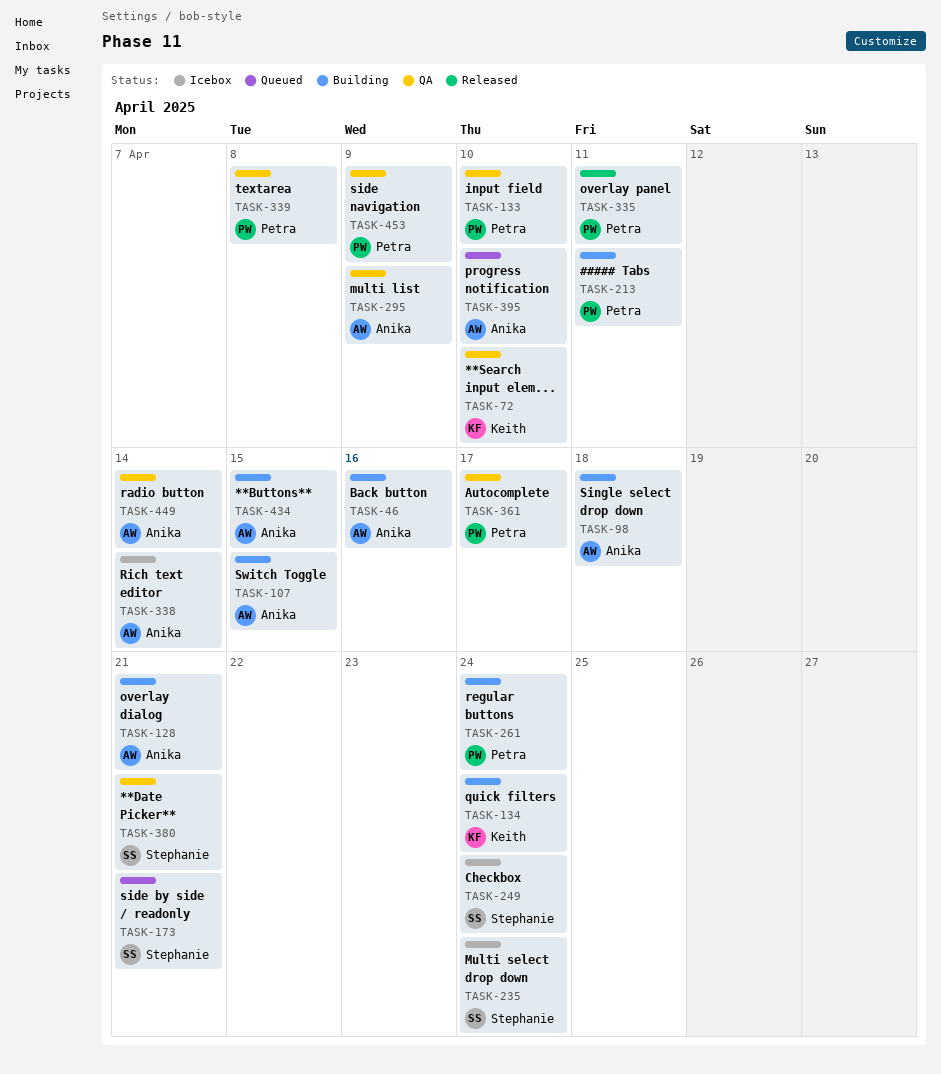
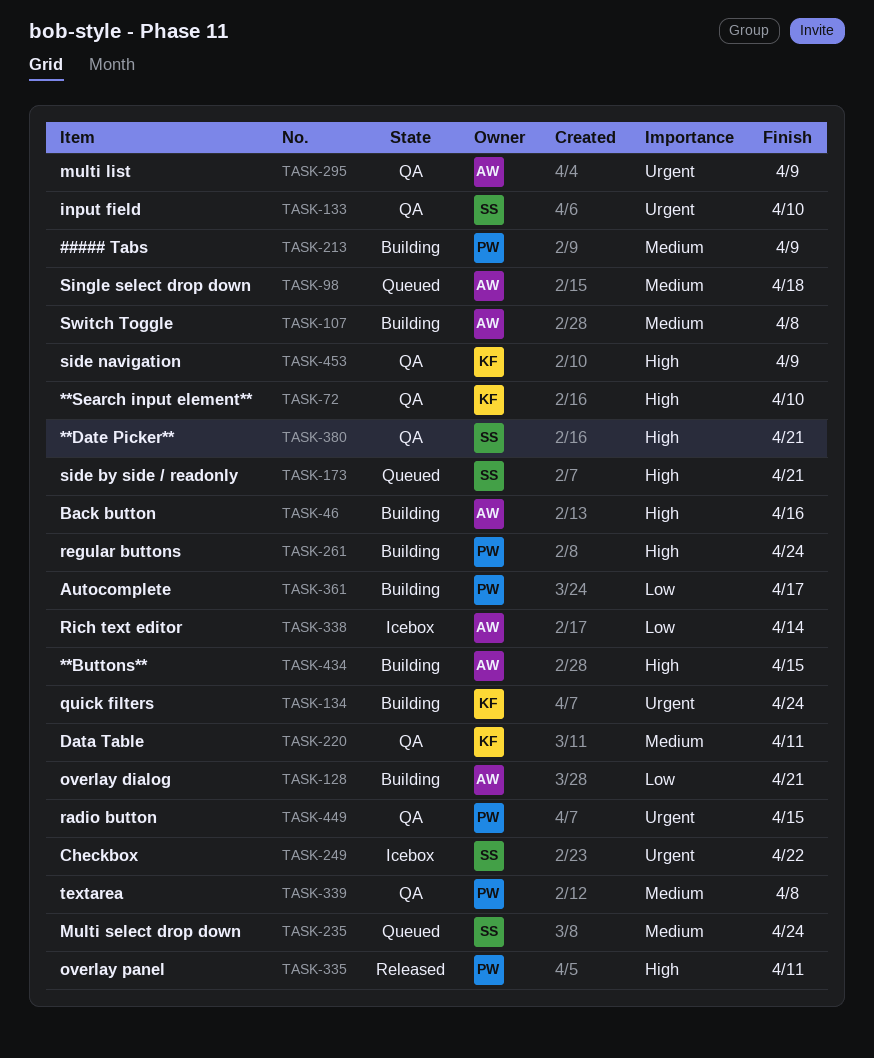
TASK-98, status: Building -> Queued
TASK-107, due: Apr 15 -> Apr 8
TASK-133, owner: Petra -> Stephanie
TASK-213, due: Apr 11 -> Apr 9
TASK-220: none -> present
TASK-235, status: Icebox -> Queued
TASK-249, due: Apr 24 -> Apr 22
TASK-361, status: QA -> Building
TASK-395: present -> none
TASK-449, owner: Anika -> Petra
TASK-449, due: Apr 14 -> Apr 15
TASK-453, owner: Petra -> Keith

